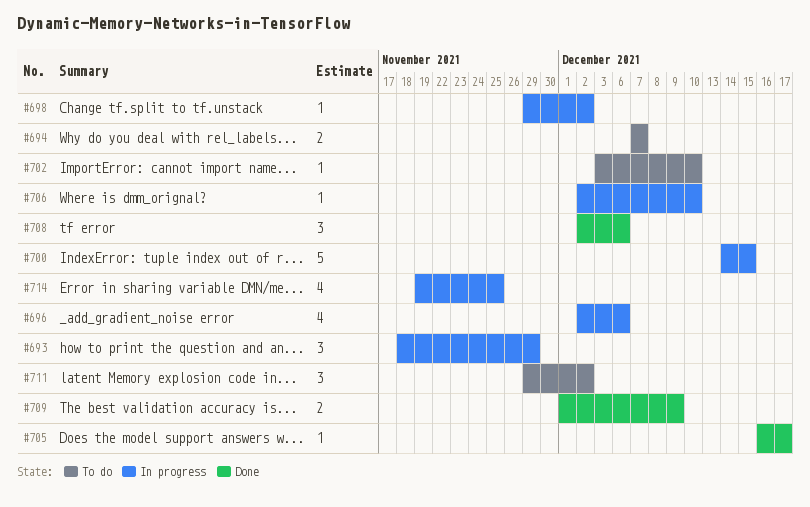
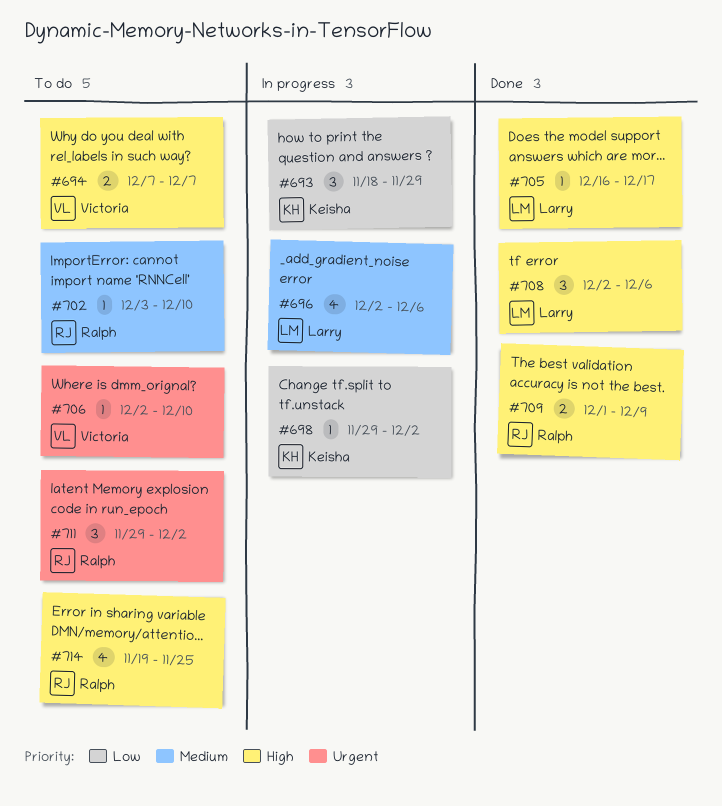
#700: present -> none
#706, status: In progress -> To do
#714, status: In progress -> To do

